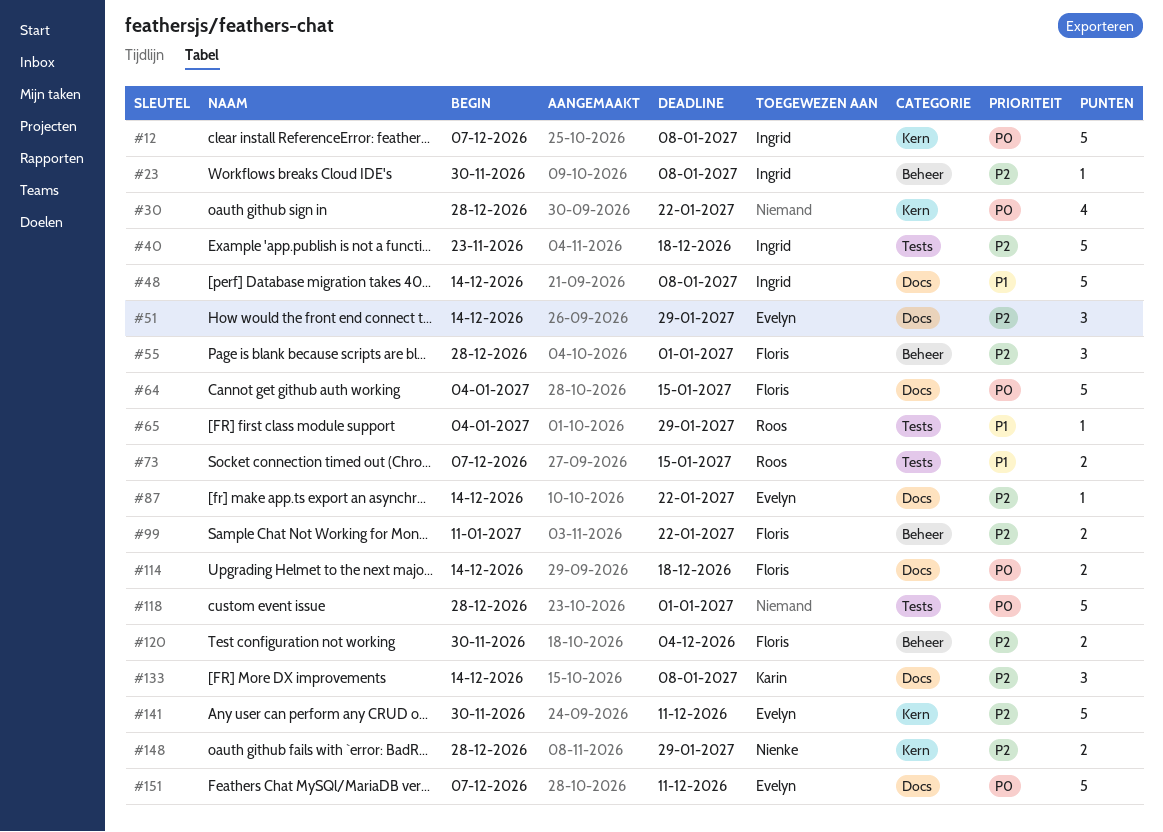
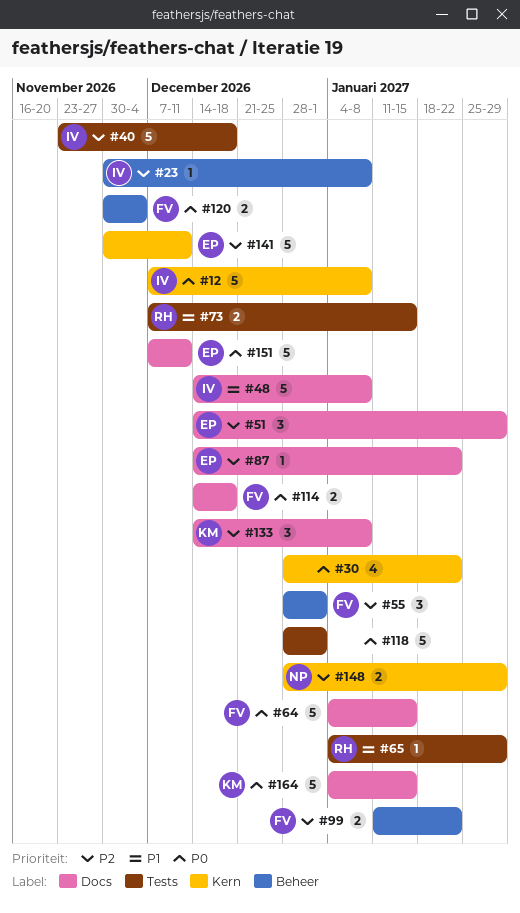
#120, priority: P2 -> P0
#164: none -> present

